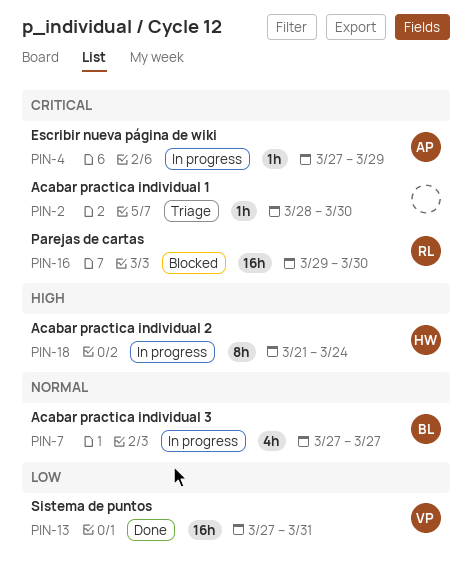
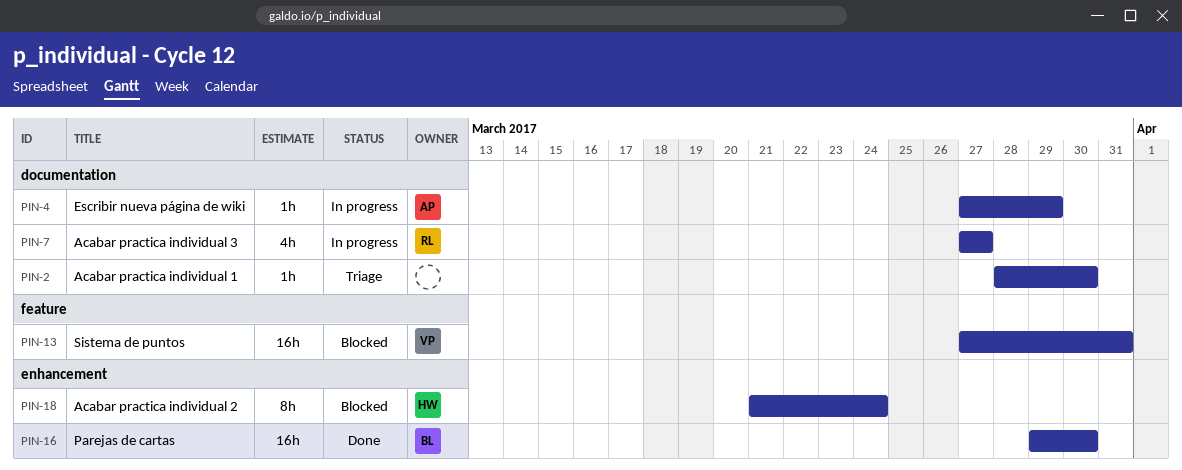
PIN-7, owner: BL -> RL
PIN-13, status: Done -> Blocked
PIN-16, status: Blocked -> Done
PIN-16, owner: RL -> BL
PIN-18, status: In progress -> Blocked

